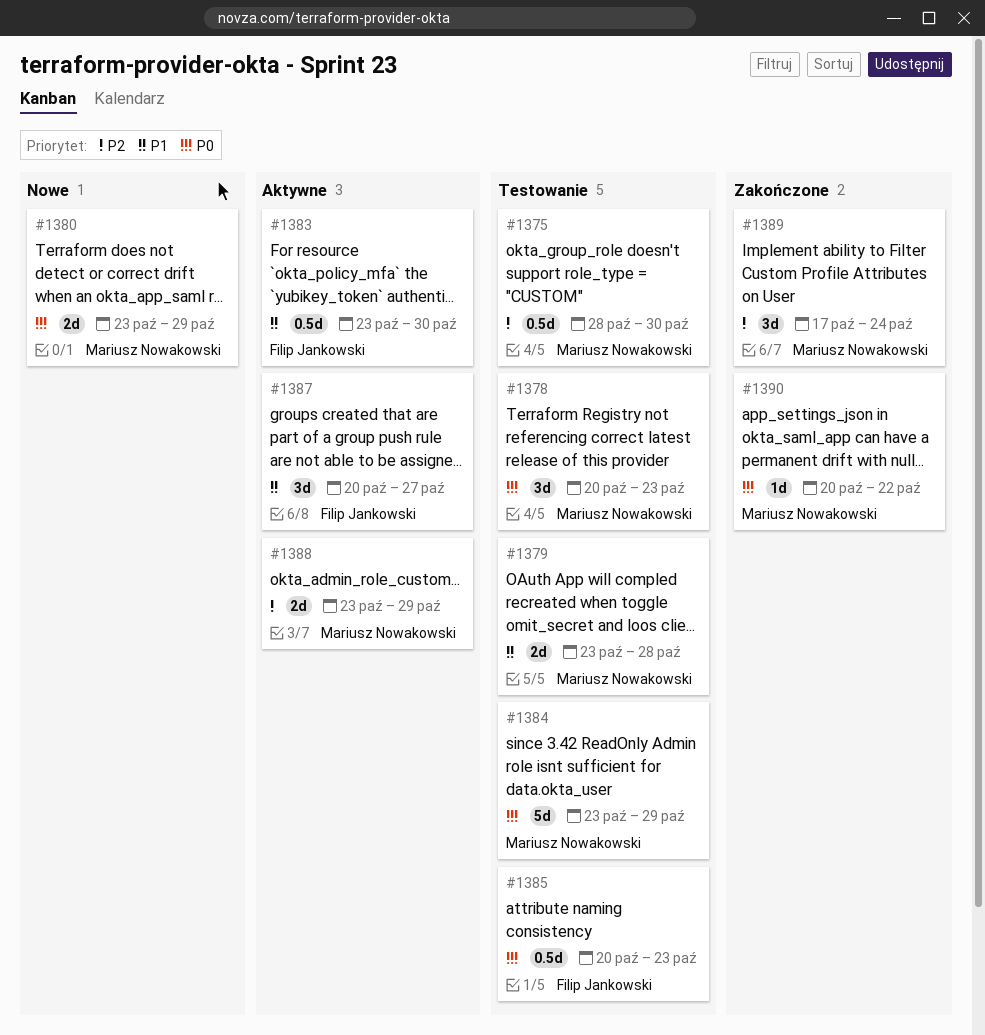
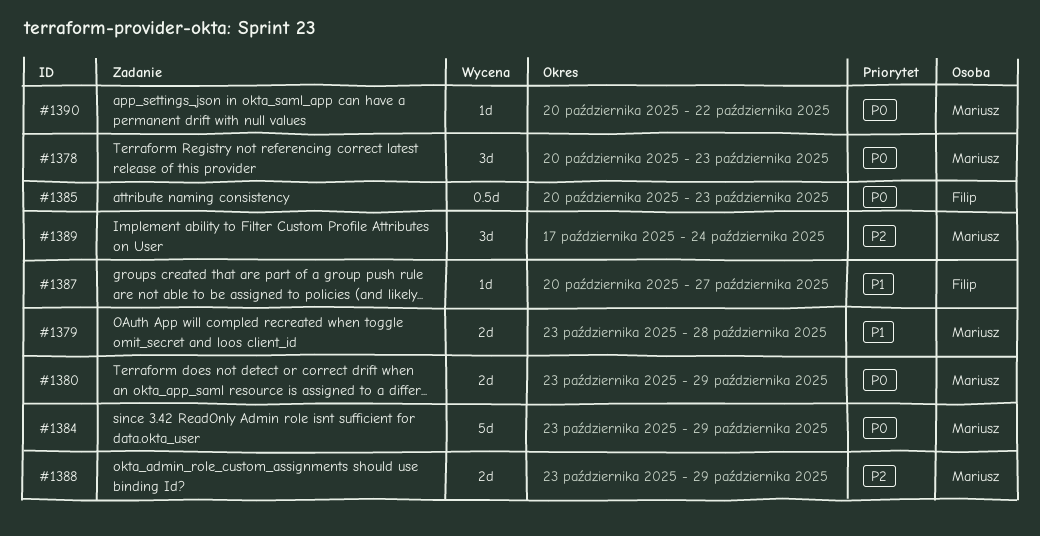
#1375: present -> none
#1383: present -> none
#1387, estimate: 3d -> 1d

